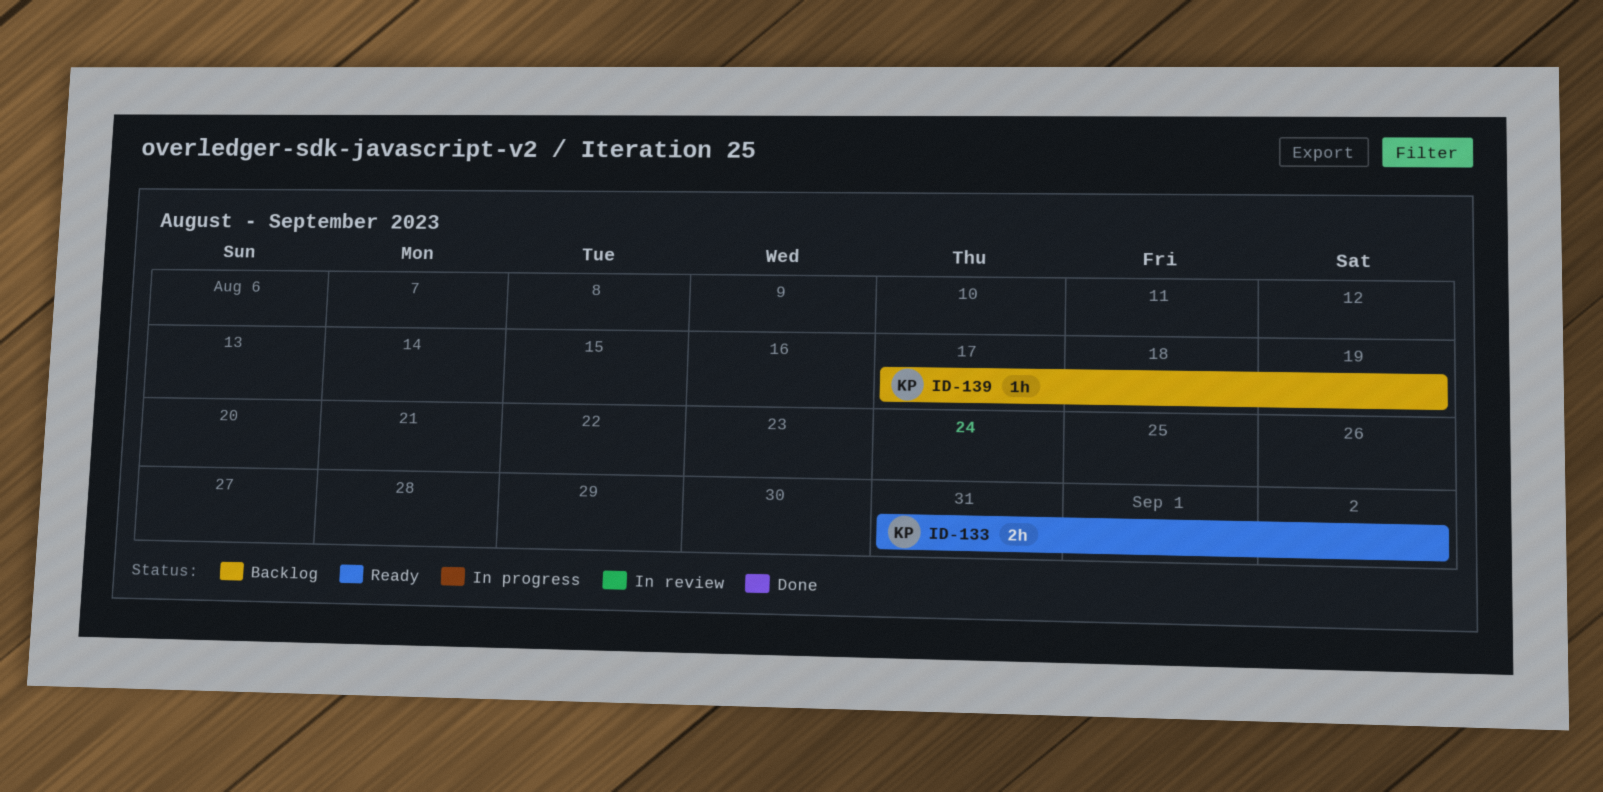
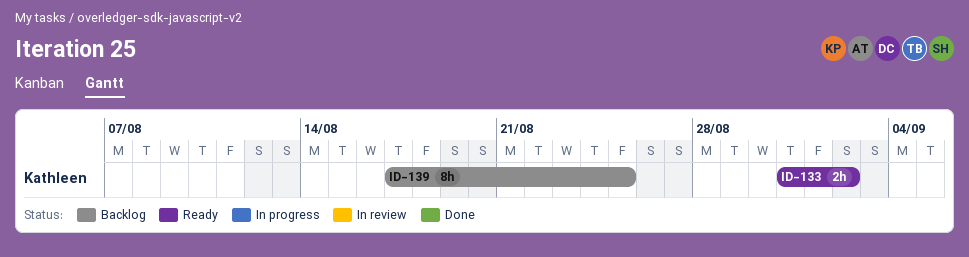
ID-139, estimate: 1h -> 8h
ID-139, due: Aug 19 -> Aug 25

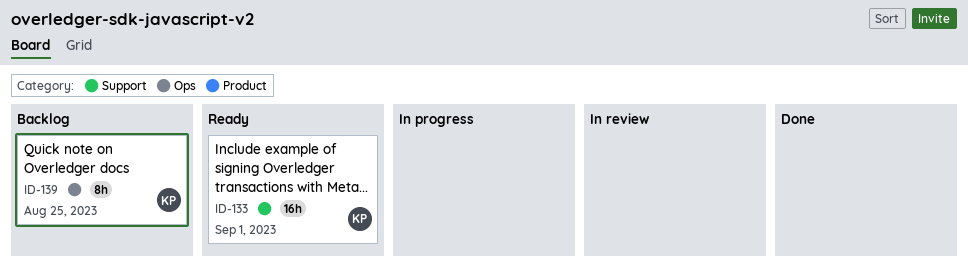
ID-133, estimate: 2h -> 16h
ID-133, due: Sep 2 -> Sep 1

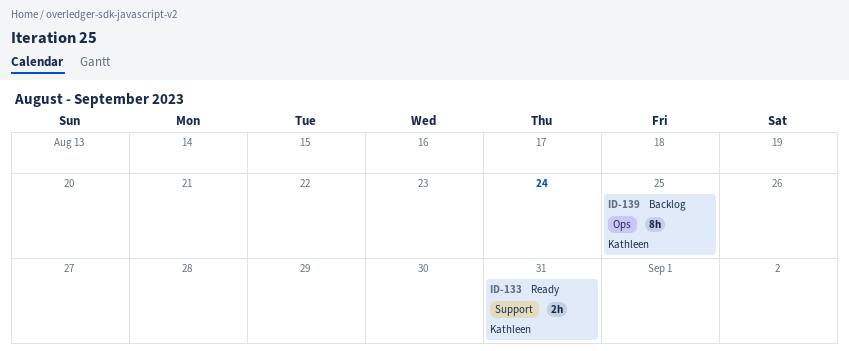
ID-133, estimate: 16h -> 2h
ID-133, due: Sep 1 -> Aug 31

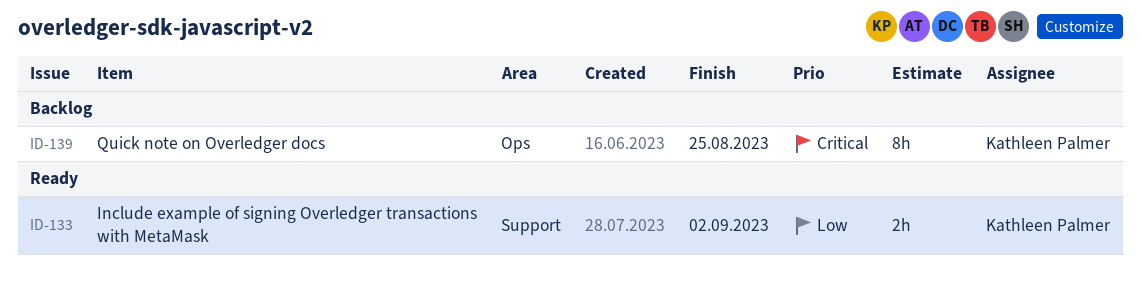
ID-133, due: Aug 31 -> Sep 2

